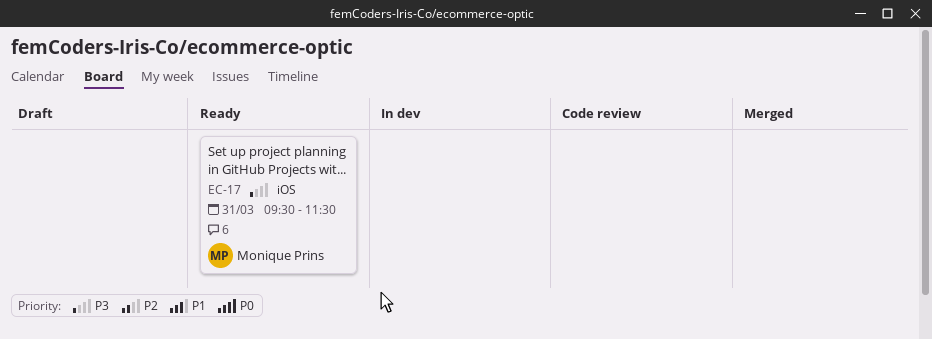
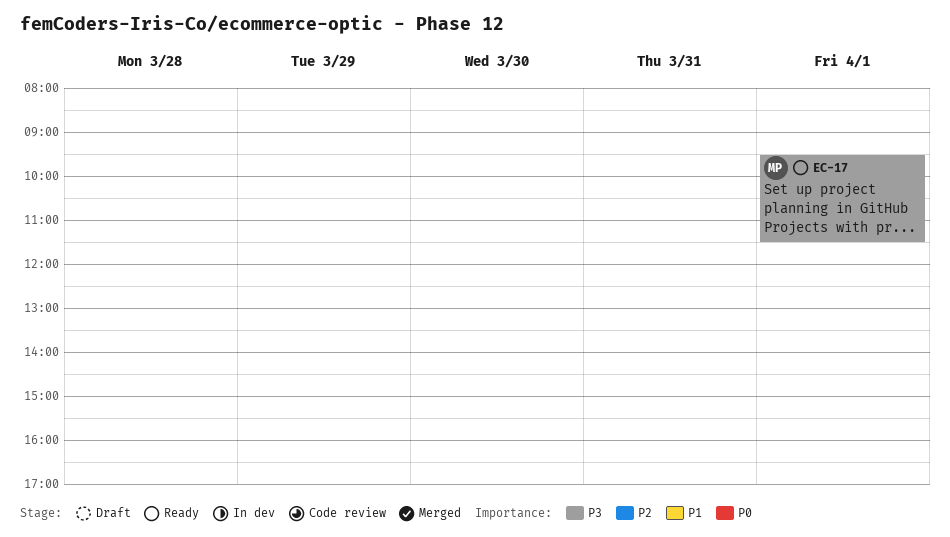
EC-17, day: Mar 31 -> Apr 1

